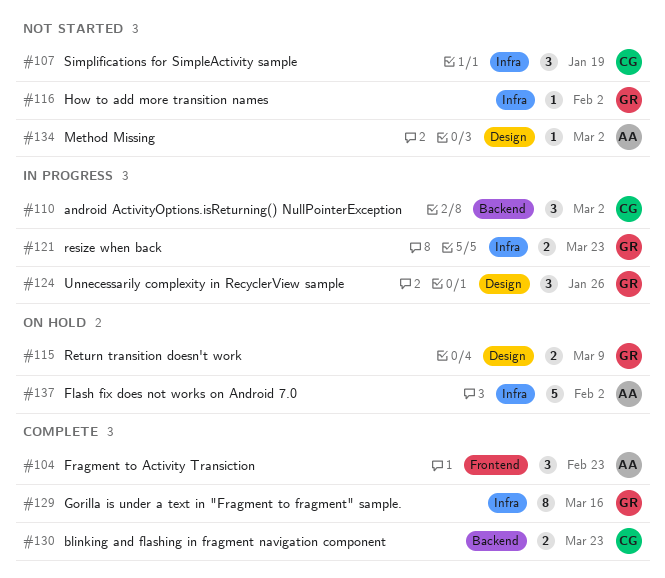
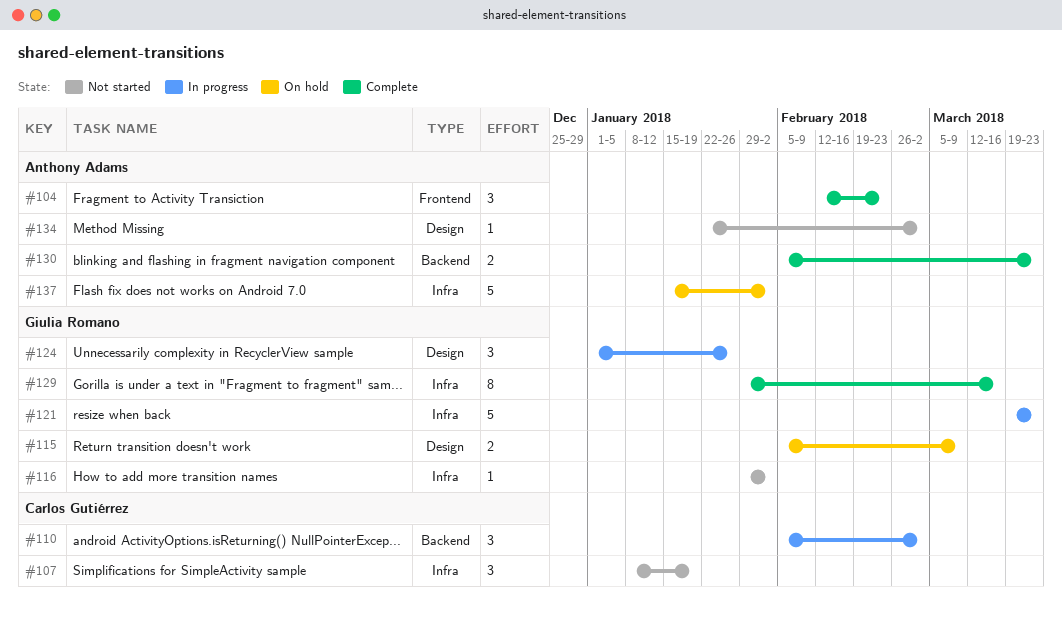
#121, estimate: 2 -> 5
#130, owner: Carlos Gutiérrez -> Anthony Adams

